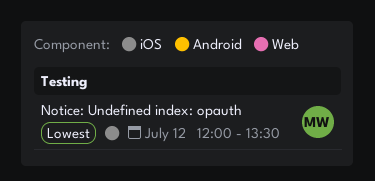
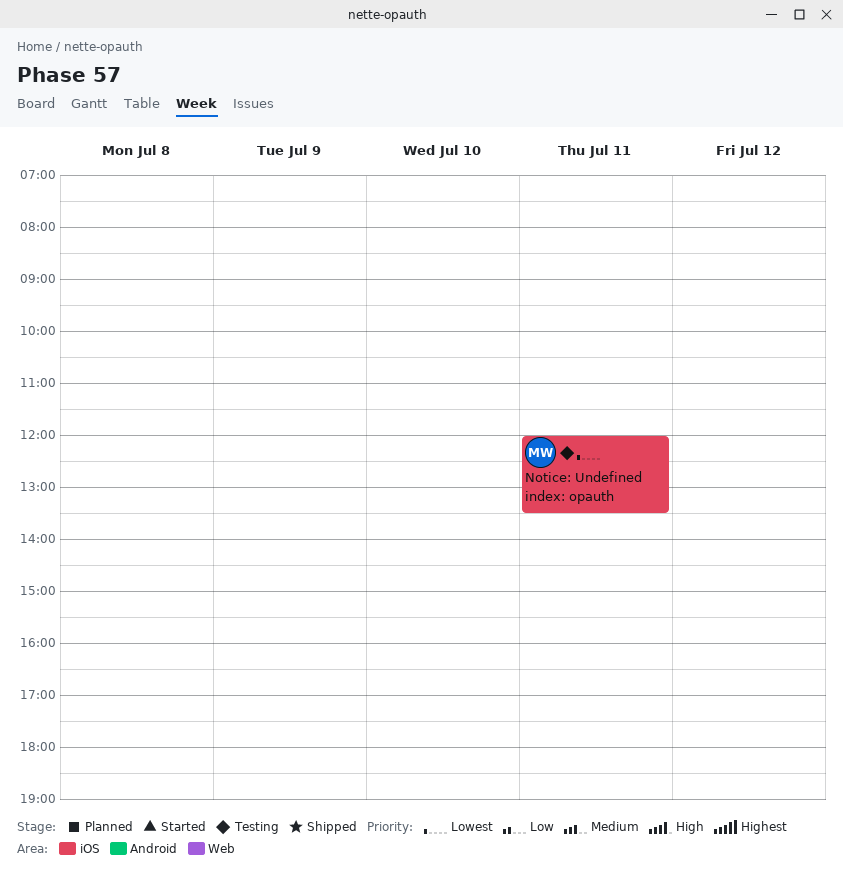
Notice: Undefined index: opauth, day: Jul 12 -> Jul 11

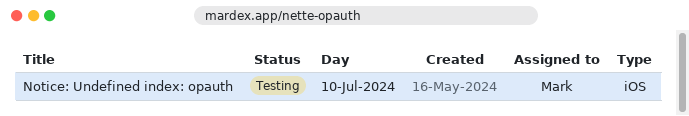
Notice: Undefined index: opauth, day: Jul 11 -> Jul 10

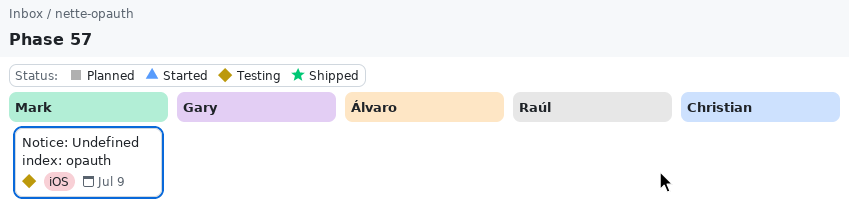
Notice: Undefined index: opauth, day: Jul 10 -> Jul 9

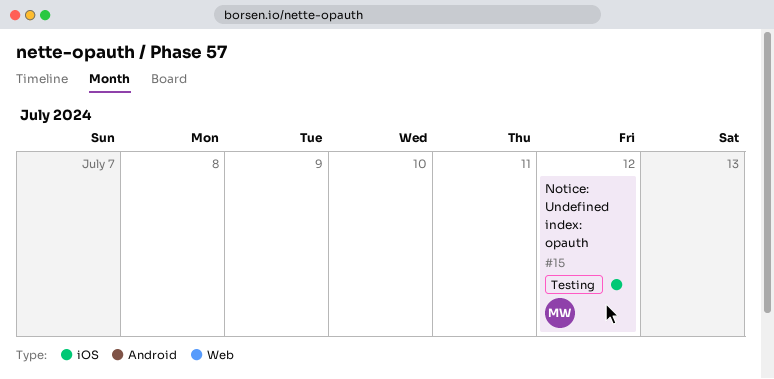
Notice: Undefined index: opauth, day: Jul 9 -> Jul 12

